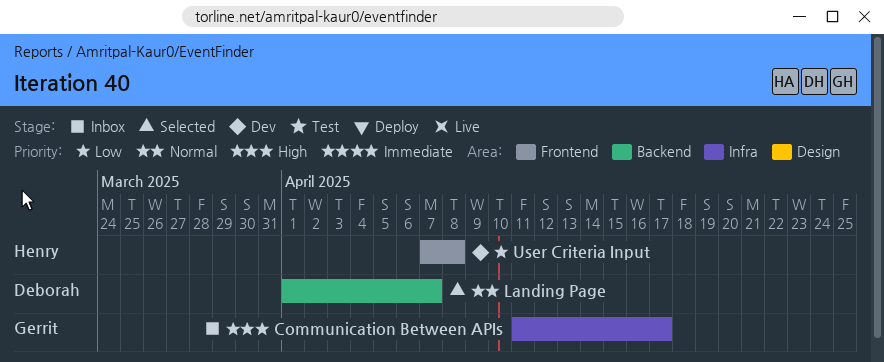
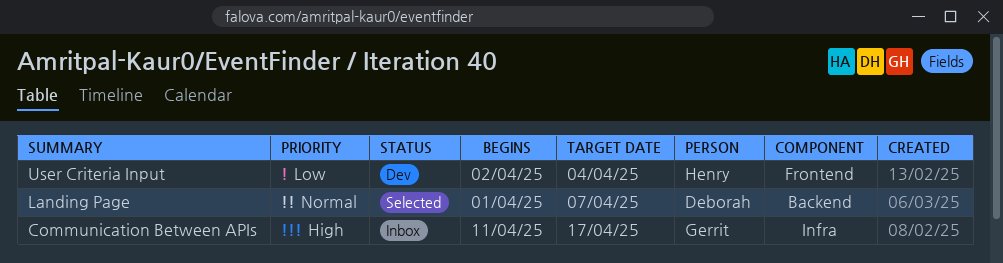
User Criteria Input, start: Apr 7 -> Apr 2
User Criteria Input, due: Apr 8 -> Apr 4

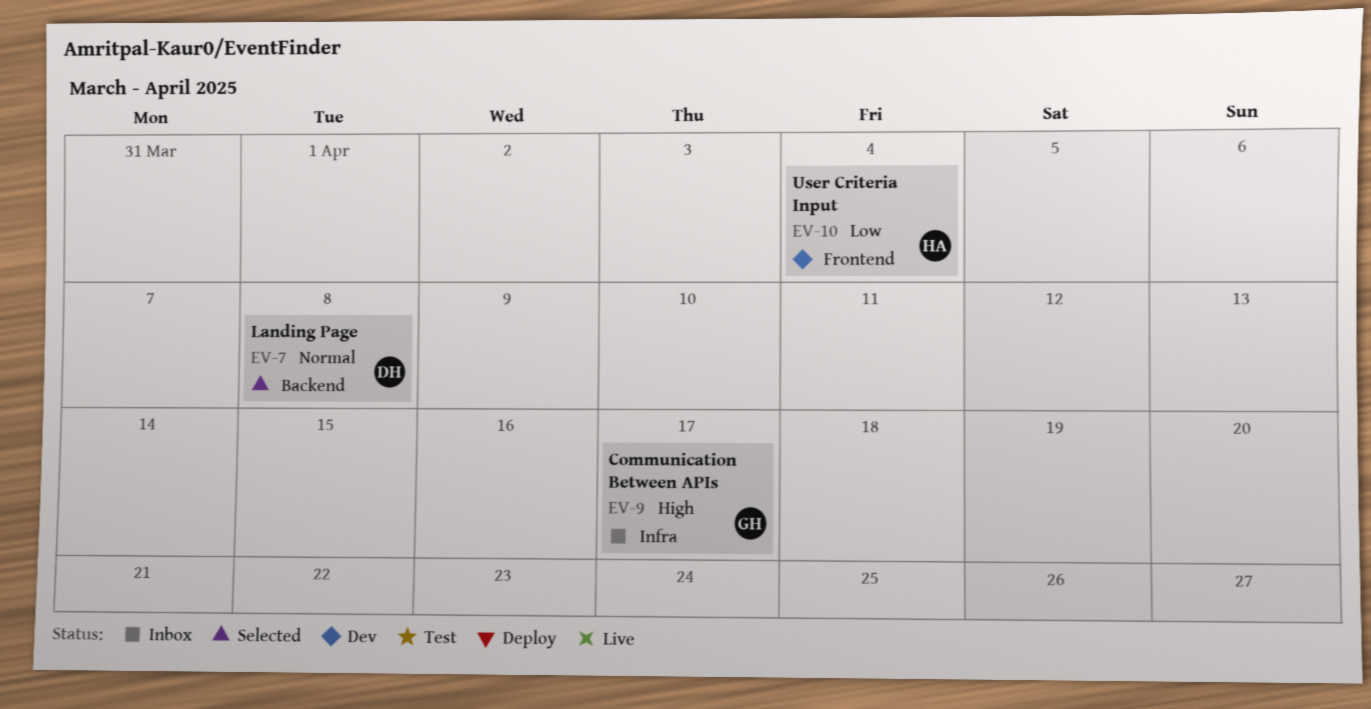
Landing Page, due: Apr 7 -> Apr 8

